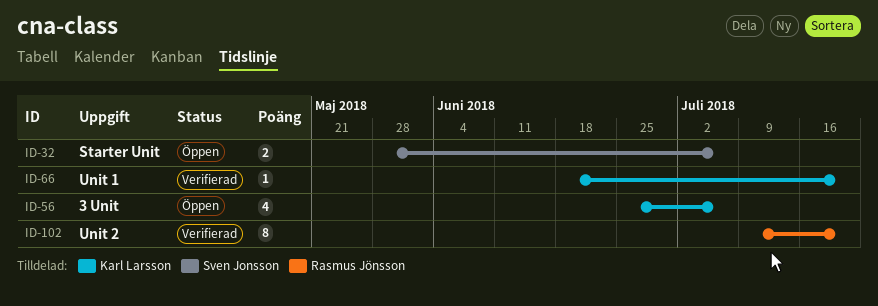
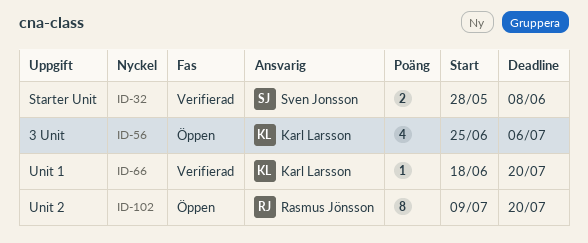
ID-32, status: Öppen -> Verifierad
ID-32, due: Jul 6 -> Jun 8
ID-102, status: Verifierad -> Öppen

